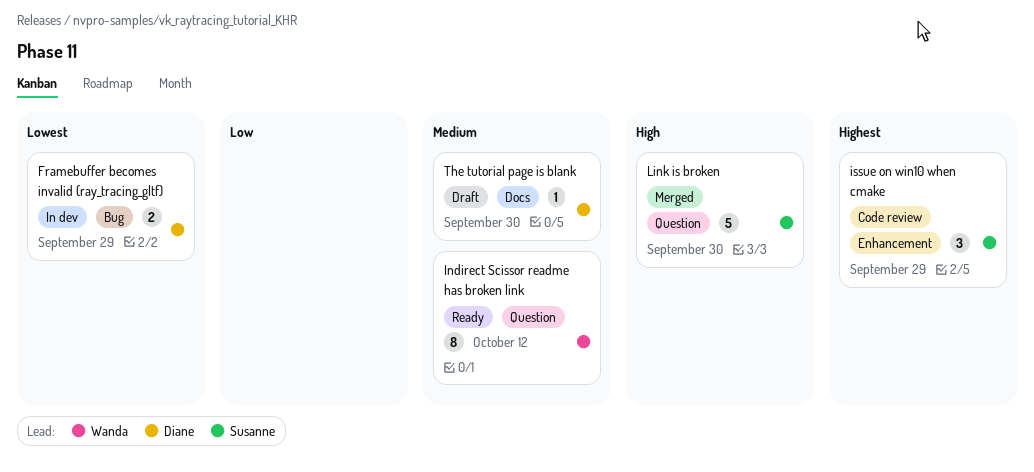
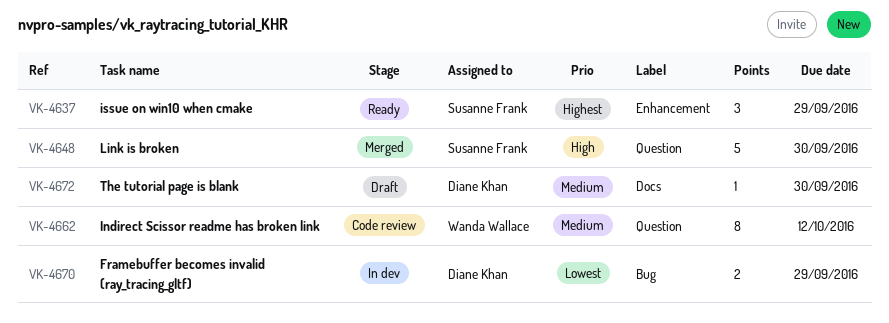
Indirect Scissor readme has broken link, status: Ready -> Code review
issue on win10 when cmake, status: Code review -> Ready

